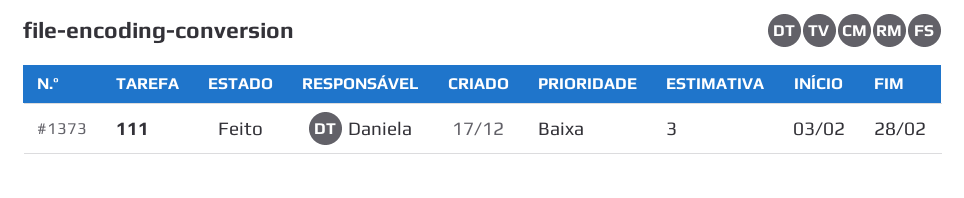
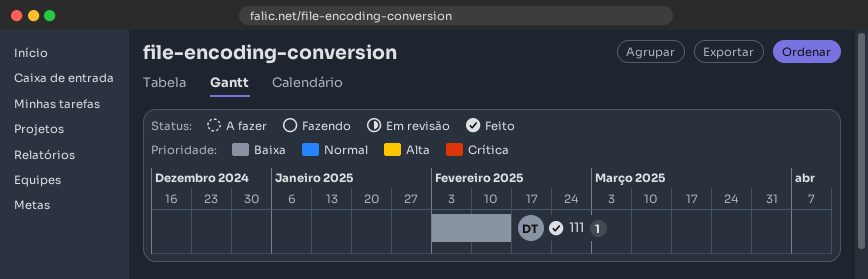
111, estimate: 3 -> 1
111, due: Feb 28 -> Feb 14

